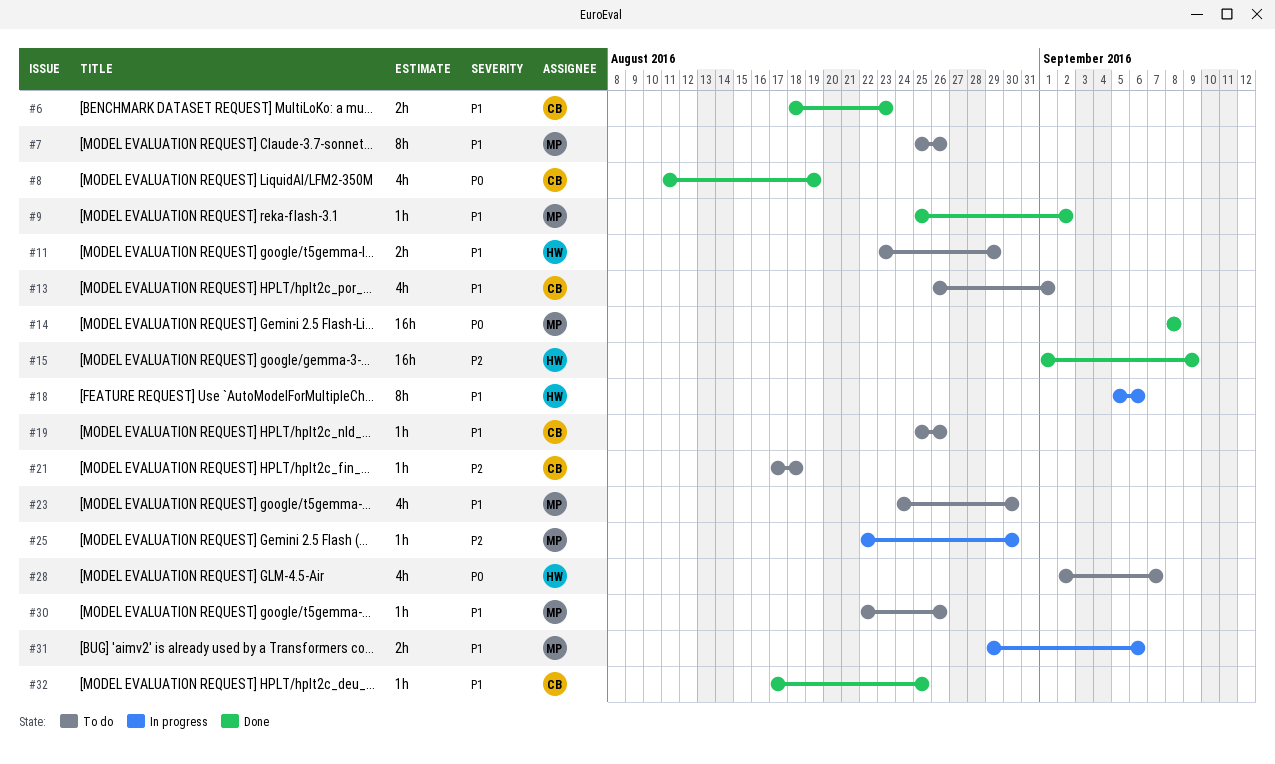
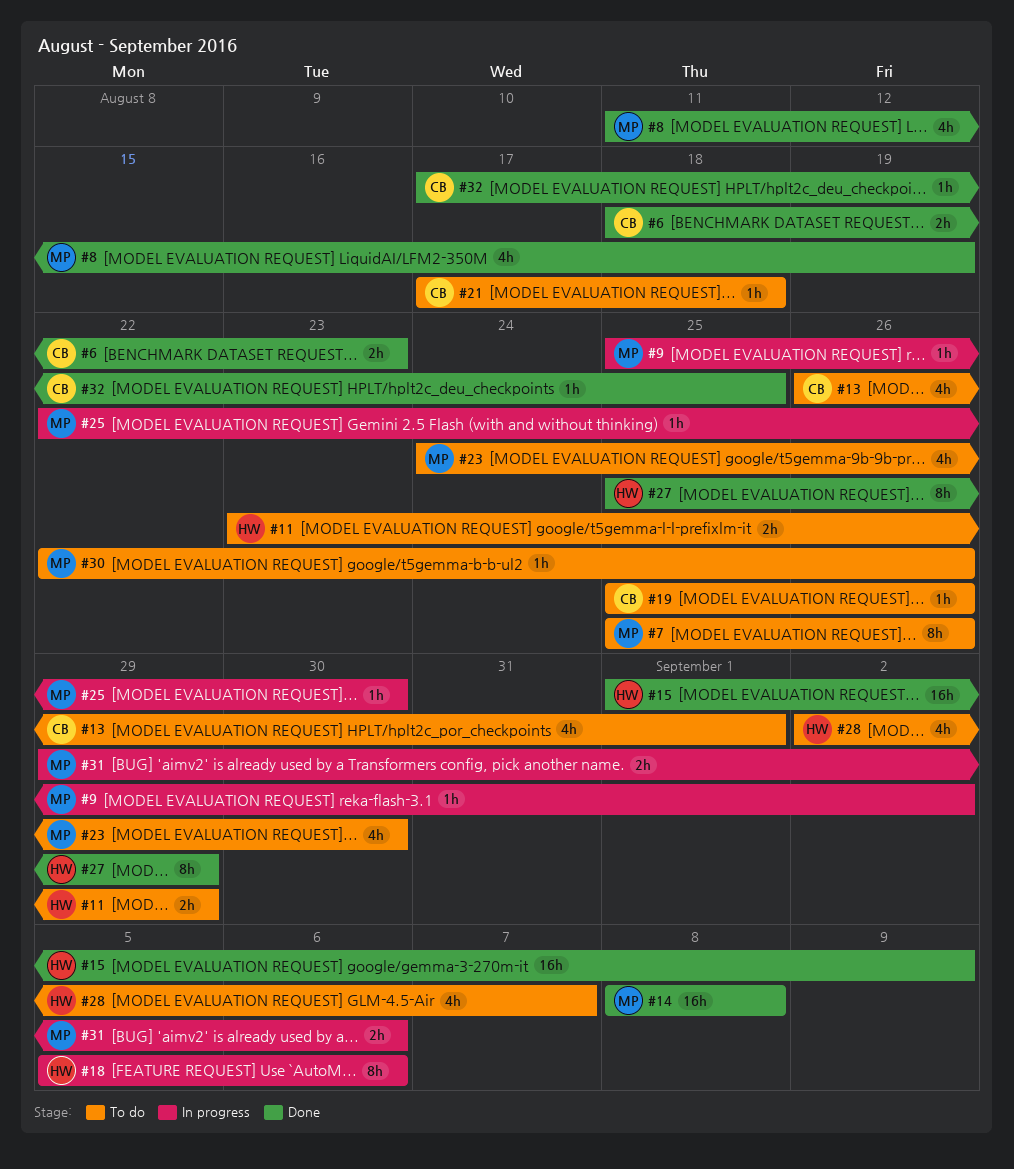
#8, owner: CB -> MP
#9, status: Done -> In progress
#27: none -> present

